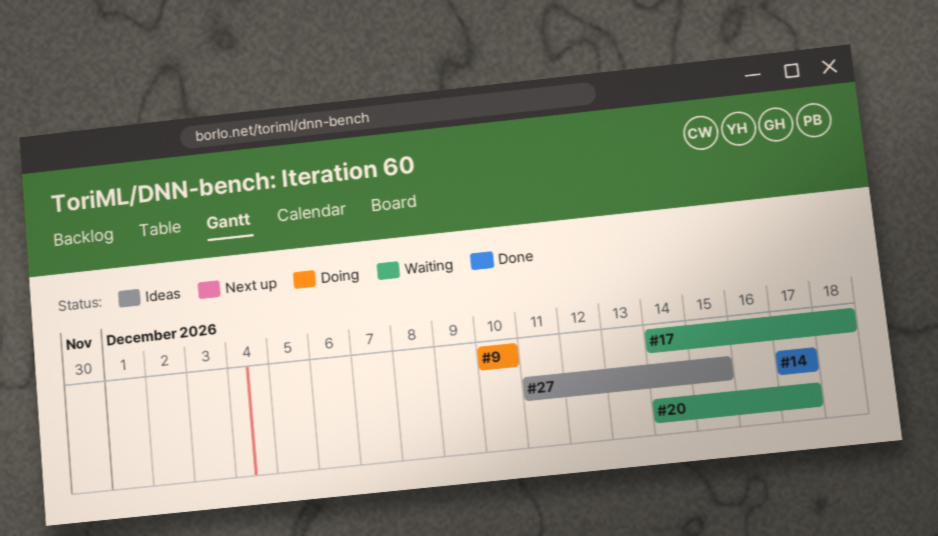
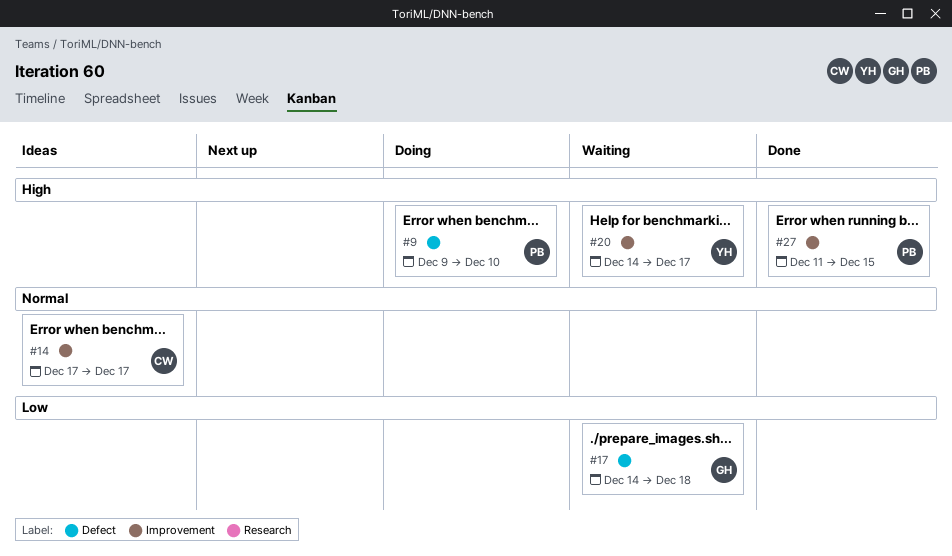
#9, start: Dec 10 -> Dec 9
#14, status: Done -> Ideas
#27, status: Ideas -> Done

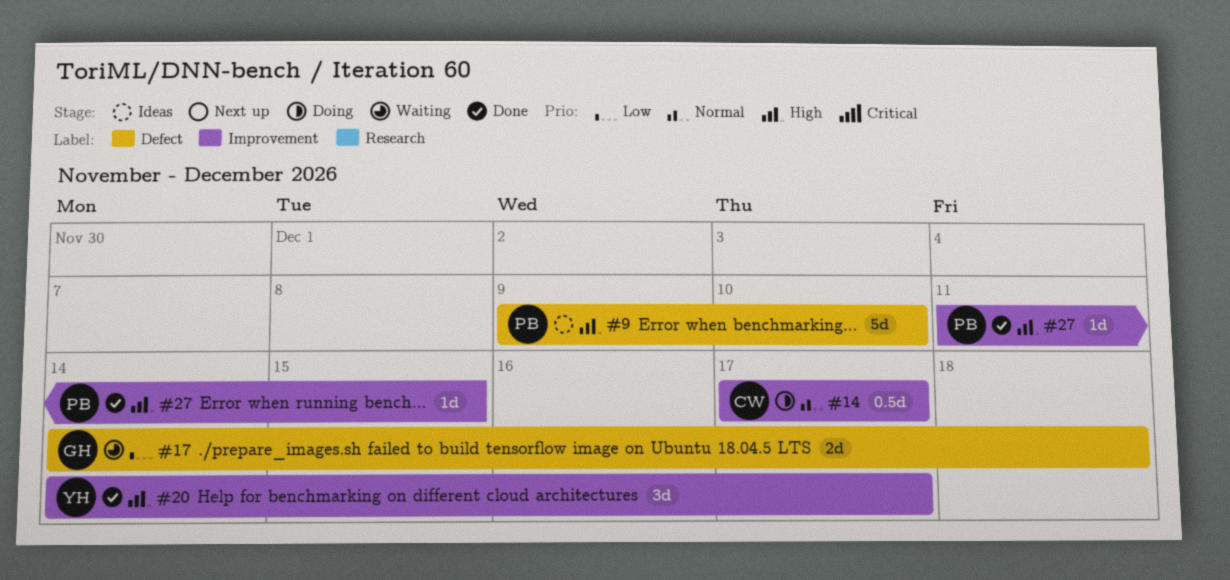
#9, status: Doing -> Ideas
#14, status: Ideas -> Doing
#20, status: Waiting -> Done

